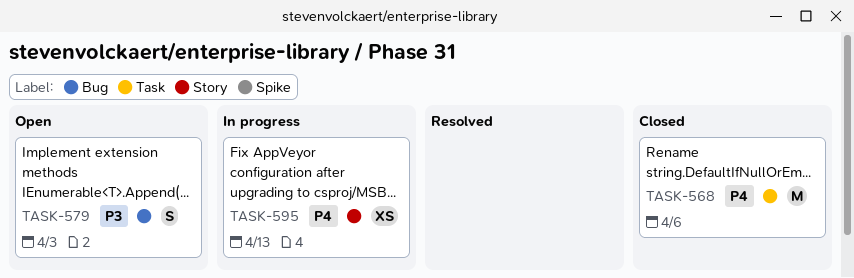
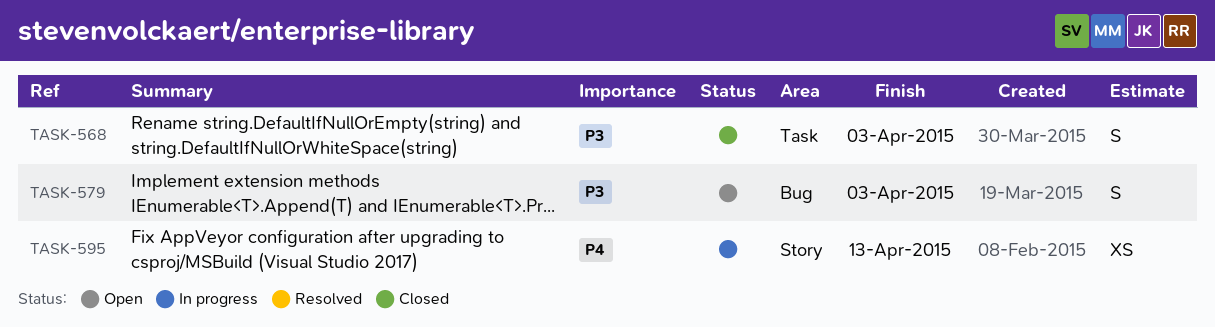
TASK-568, priority: P4 -> P3
TASK-568, estimate: M -> S
TASK-568, due: Apr 6 -> Apr 3

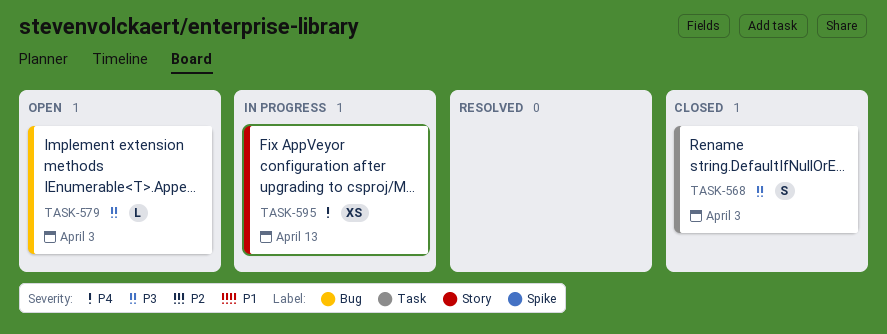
TASK-579, estimate: S -> L

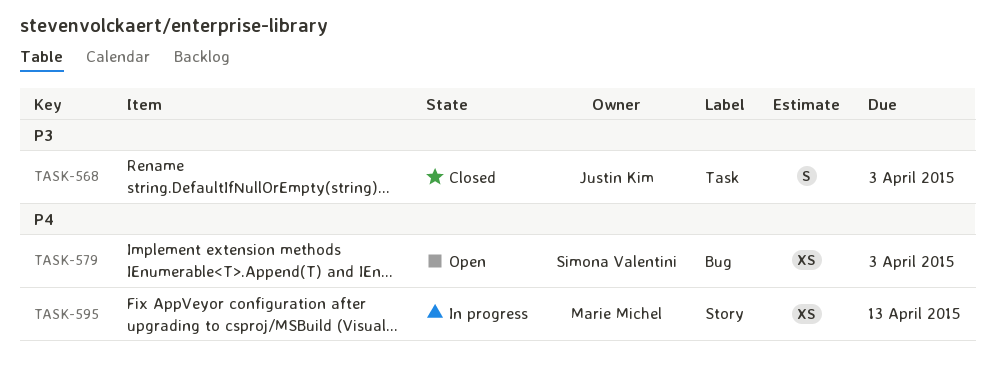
TASK-579, priority: P3 -> P4
TASK-579, estimate: L -> XS

